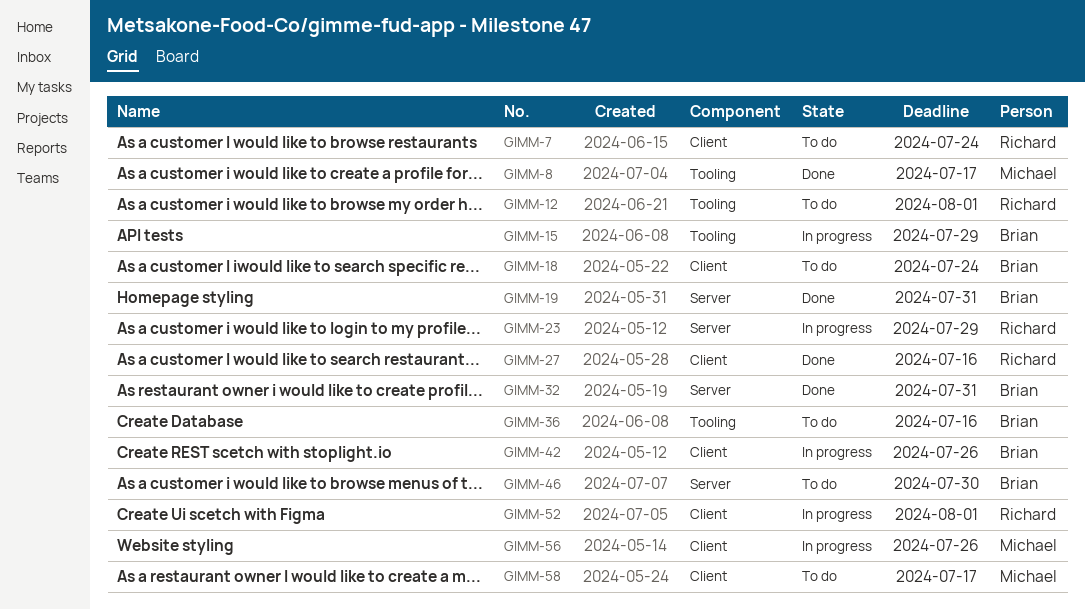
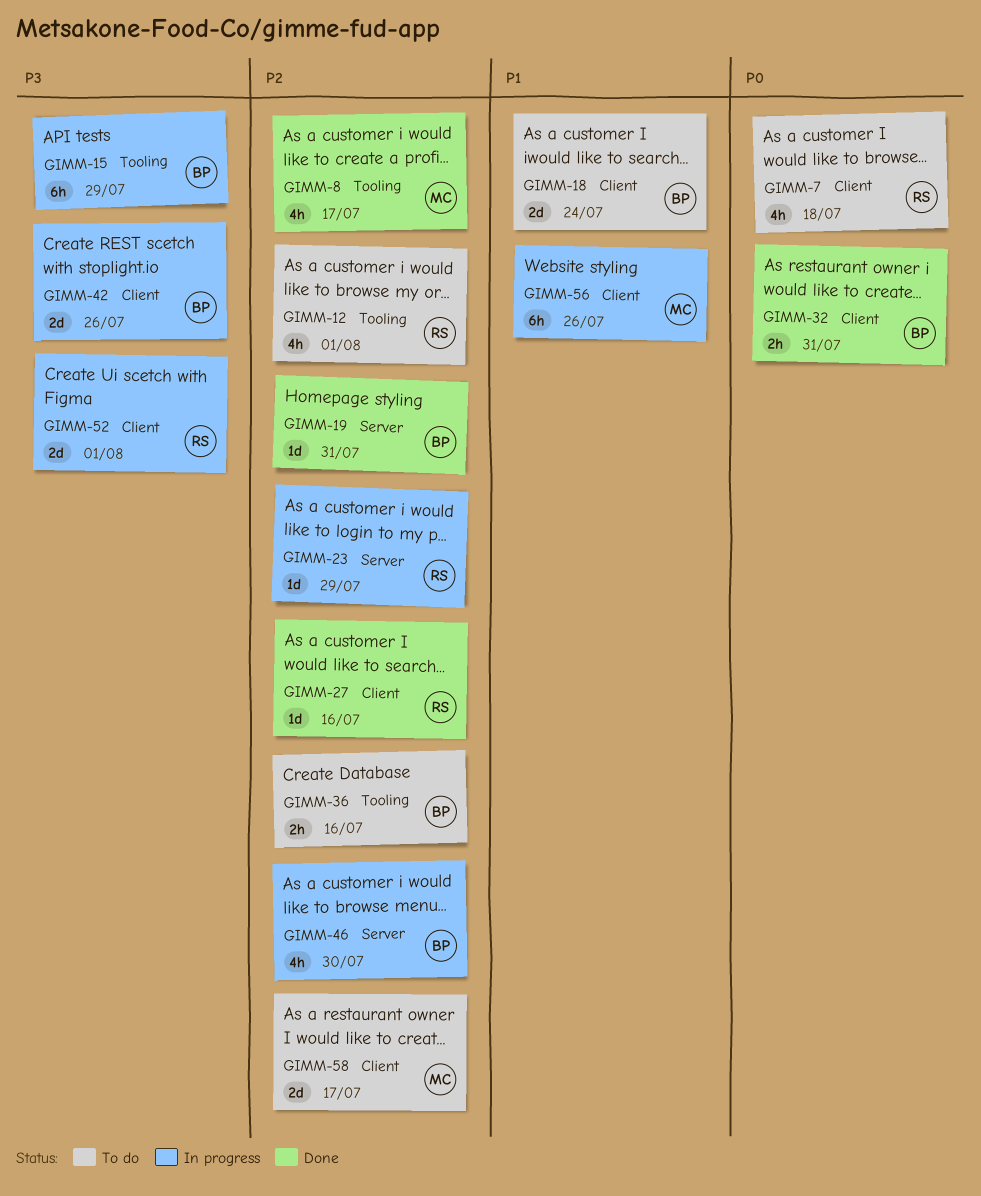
GIMM-7, due: Jul 24 -> Jul 18
GIMM-32, label: Server -> Client
GIMM-46, status: To do -> In progress

